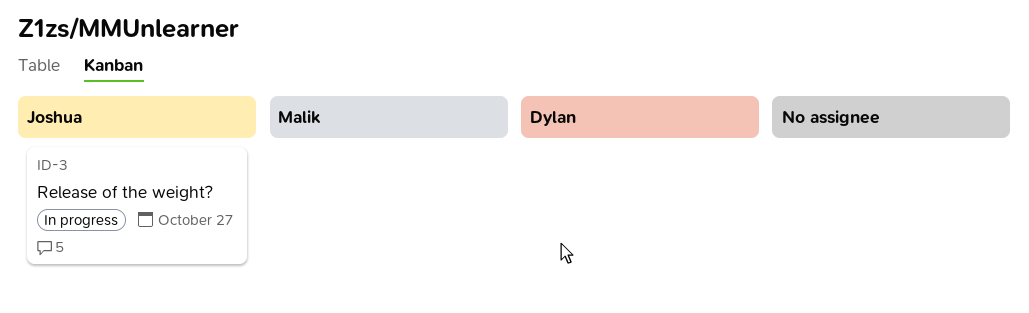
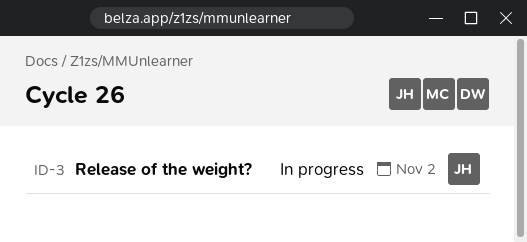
ID-3, due: Oct 27 -> Nov 2

